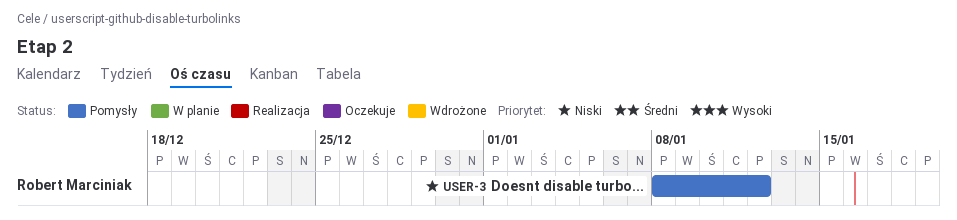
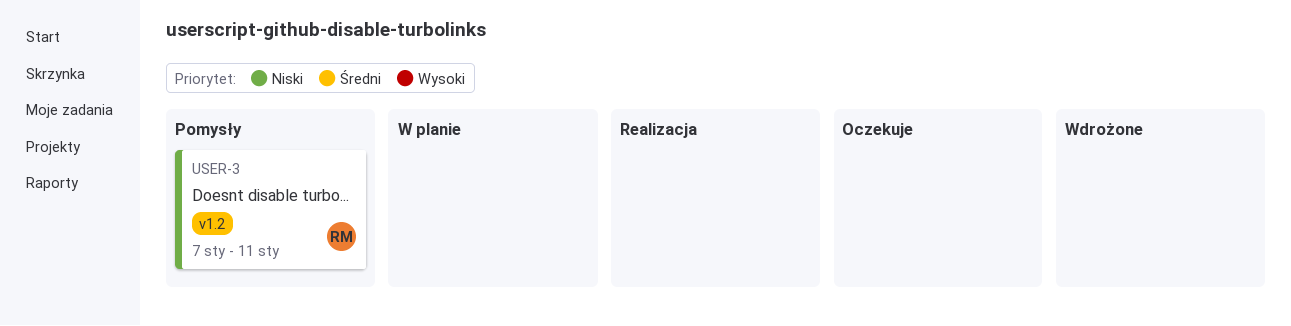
USER-3, start: Jan 8 -> Jan 7
USER-3, due: Jan 12 -> Jan 11

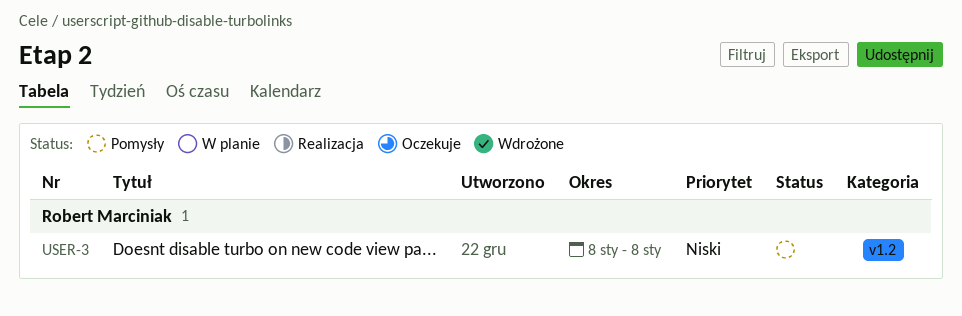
USER-3, start: Jan 7 -> Jan 8
USER-3, due: Jan 11 -> Jan 8

